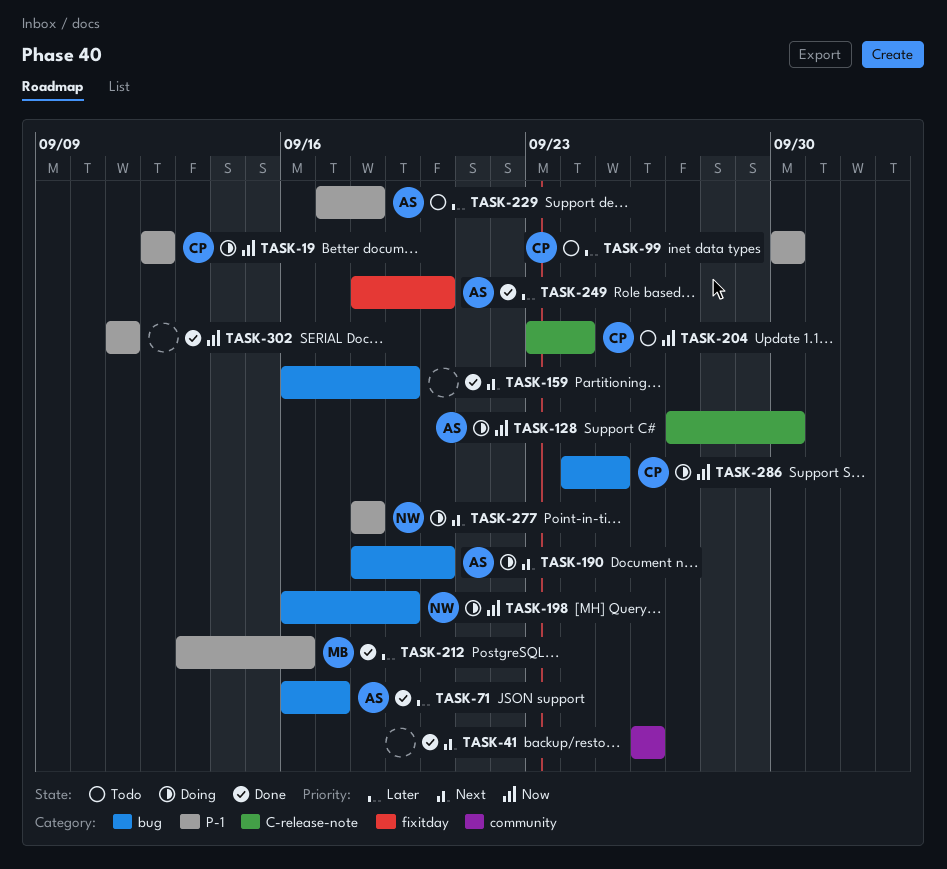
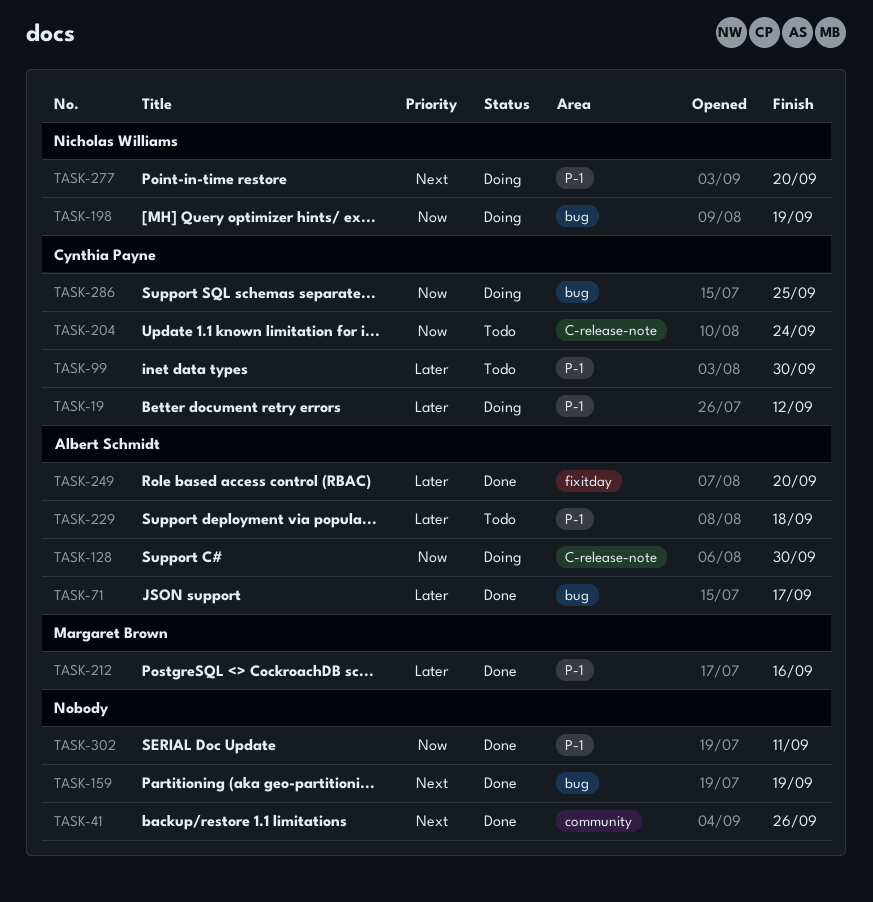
TASK-19, priority: Now -> Later
TASK-190: present -> none
TASK-277, due: Sep 18 -> Sep 20

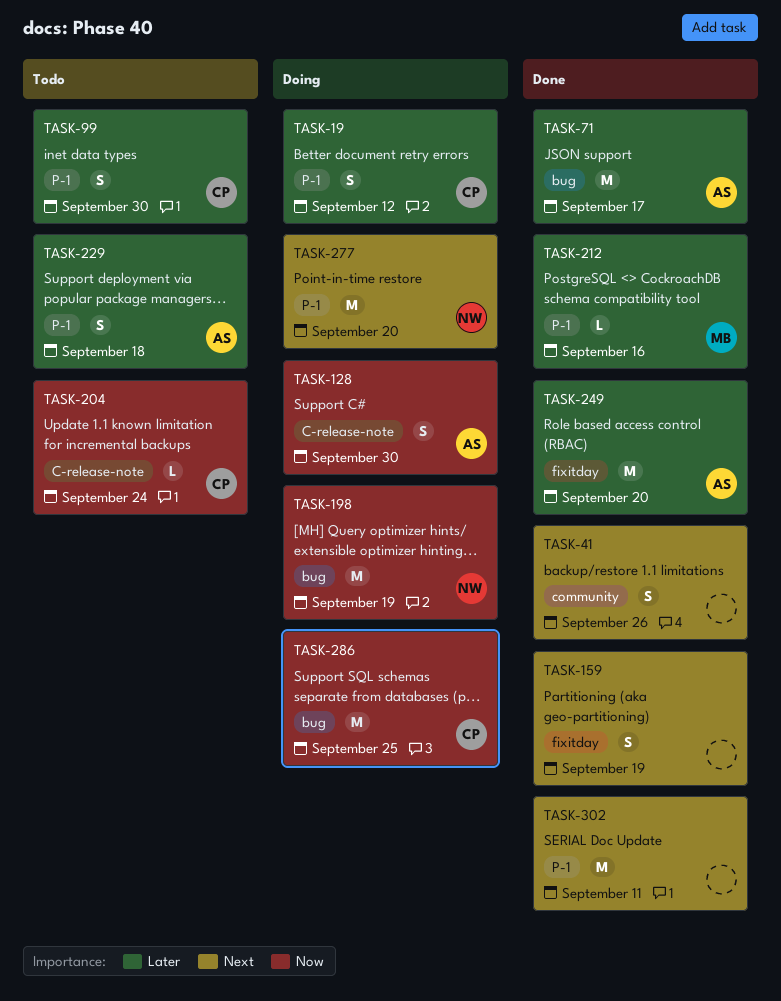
TASK-159, label: bug -> fixitday
TASK-302, priority: Now -> Next

